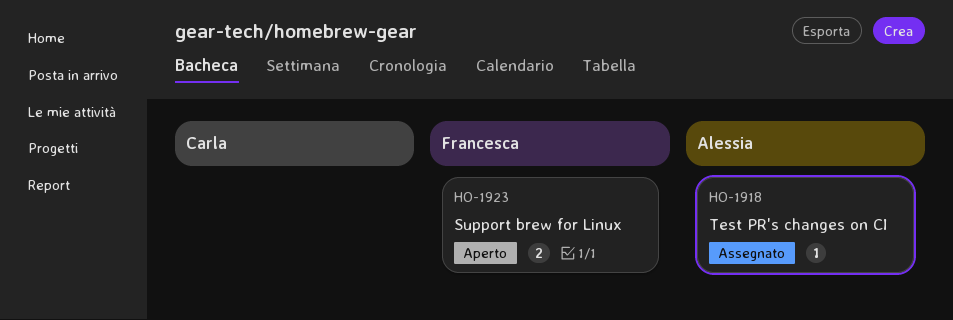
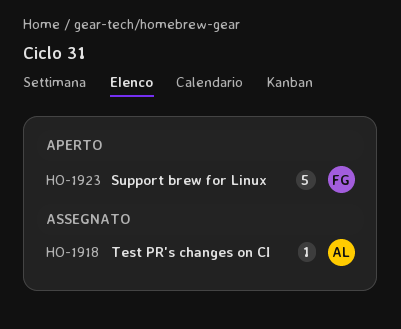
HO-1923, estimate: 2 -> 5

